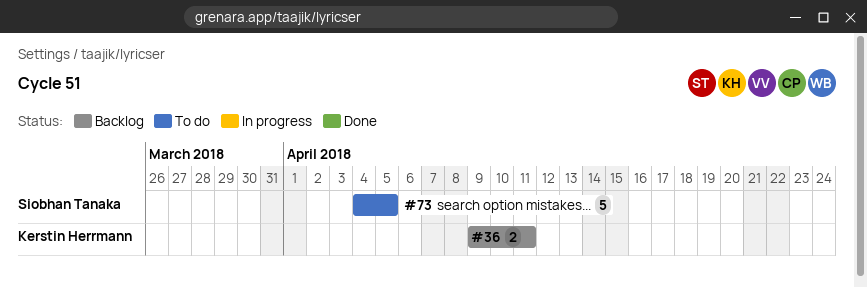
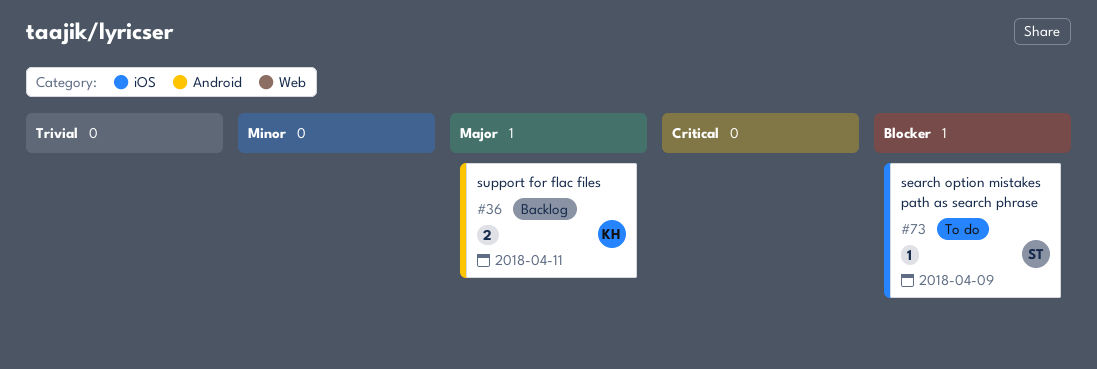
#73, estimate: 5 -> 1
#73, due: Apr 5 -> Apr 9

